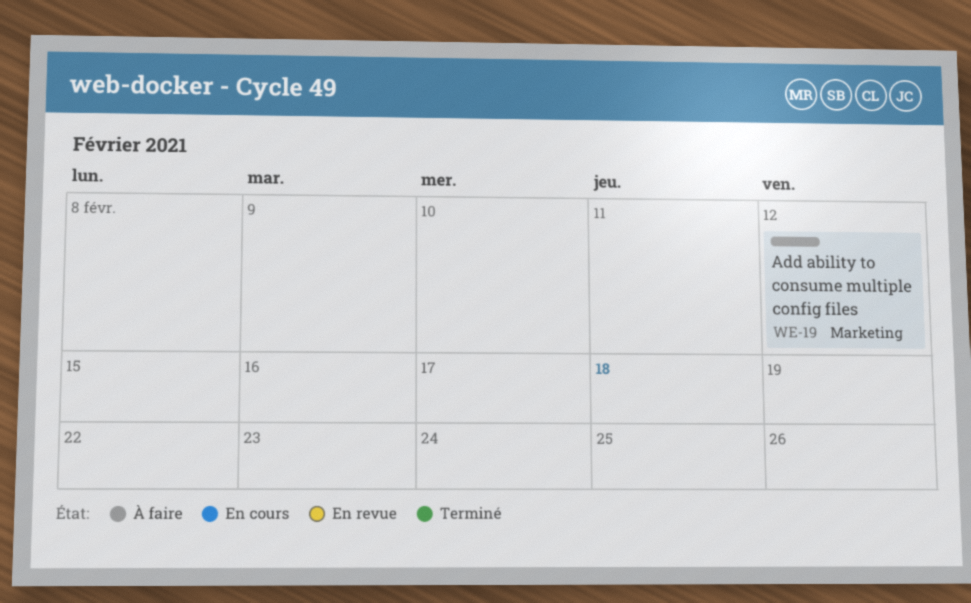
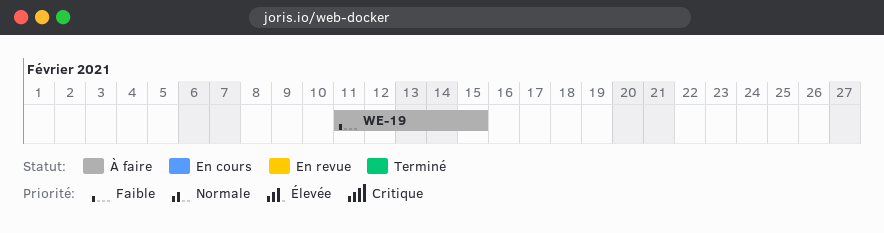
WE-19, due: Feb 12 -> Feb 15

